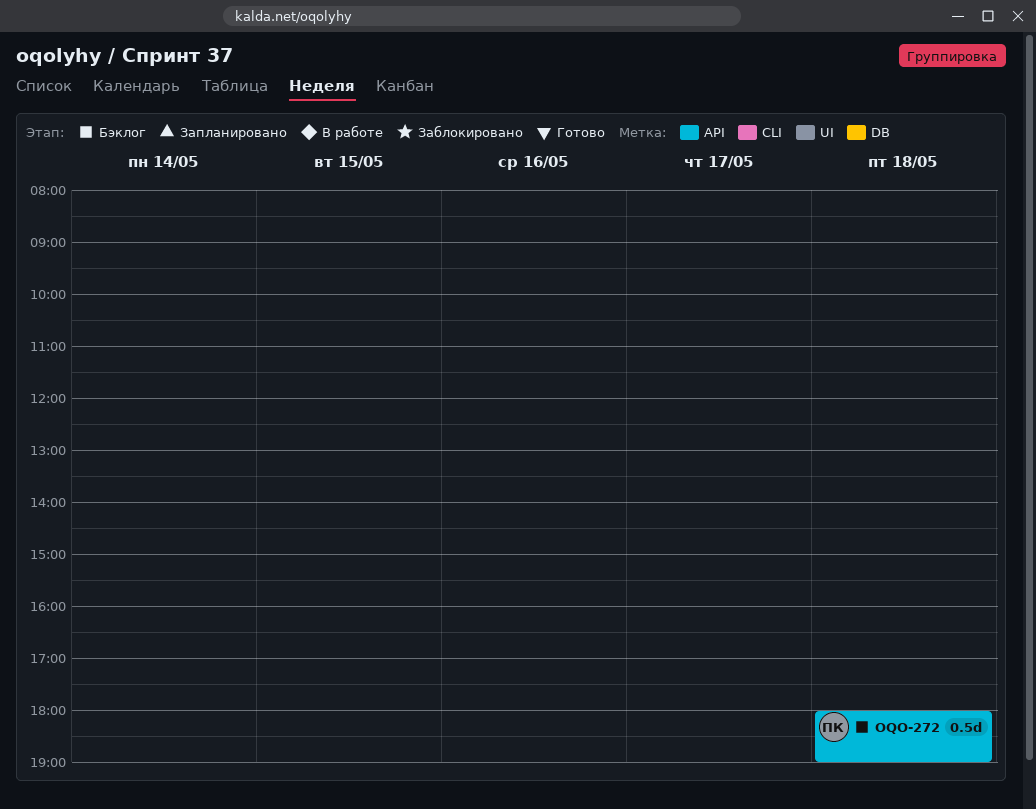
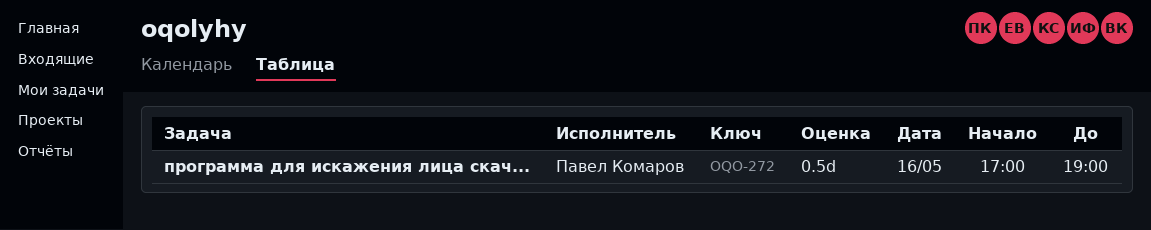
OQO-272, day: May 18 -> May 16
OQO-272, begins: 18:00 -> 17:00

